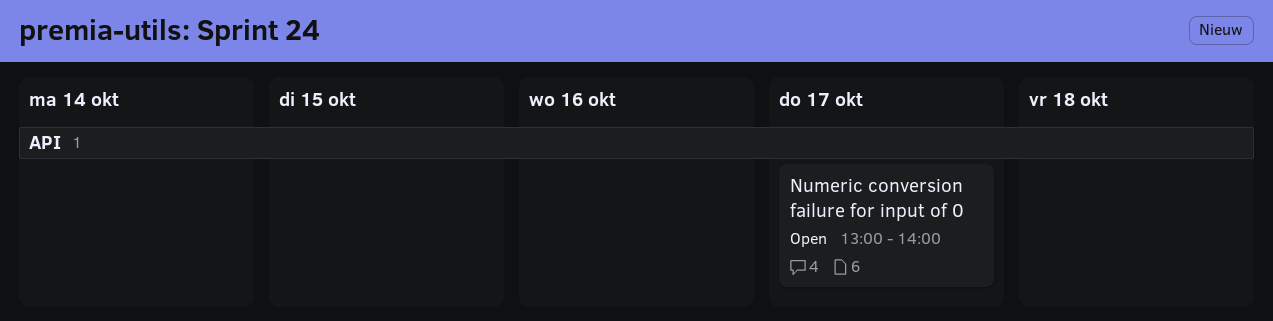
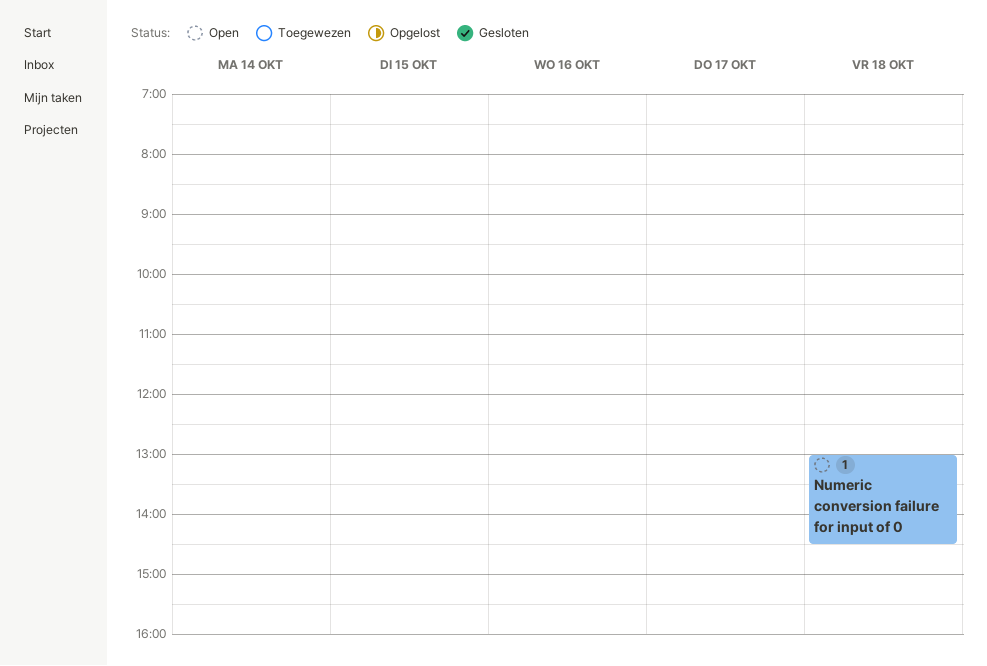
Numeric conversion failure for input of 0, day: Oct 17 -> Oct 18
Numeric conversion failure for input of 0, ends: 14:00 -> 14:30

